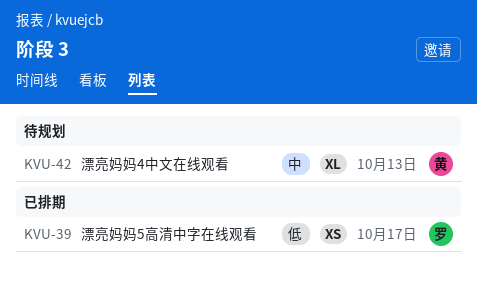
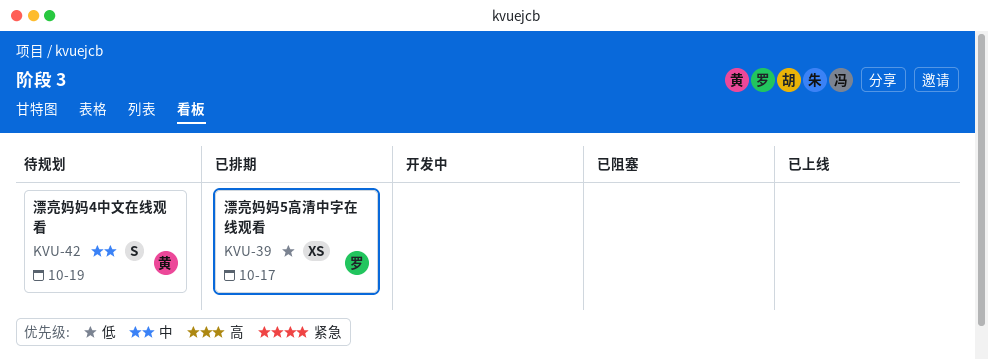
KVU-42, estimate: XL -> S
KVU-42, due: Oct 13 -> Oct 19

